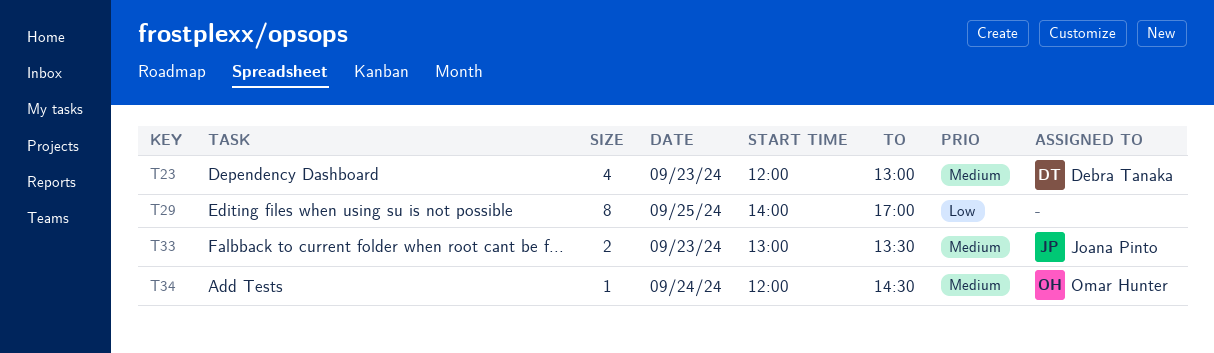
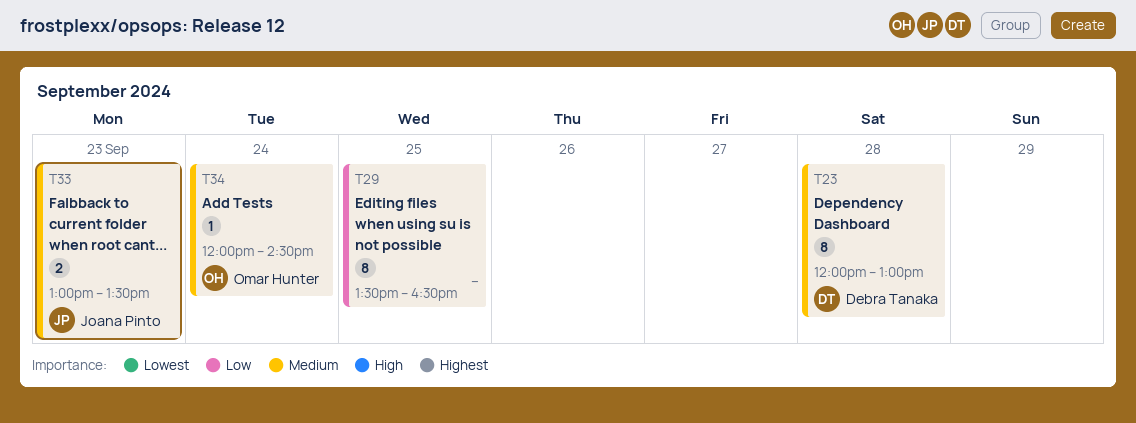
T23, estimate: 4 -> 8
T23, day: Sep 23 -> Sep 28
T29, begins: 14:00 -> 13:30
T29, ends: 17:00 -> 16:30

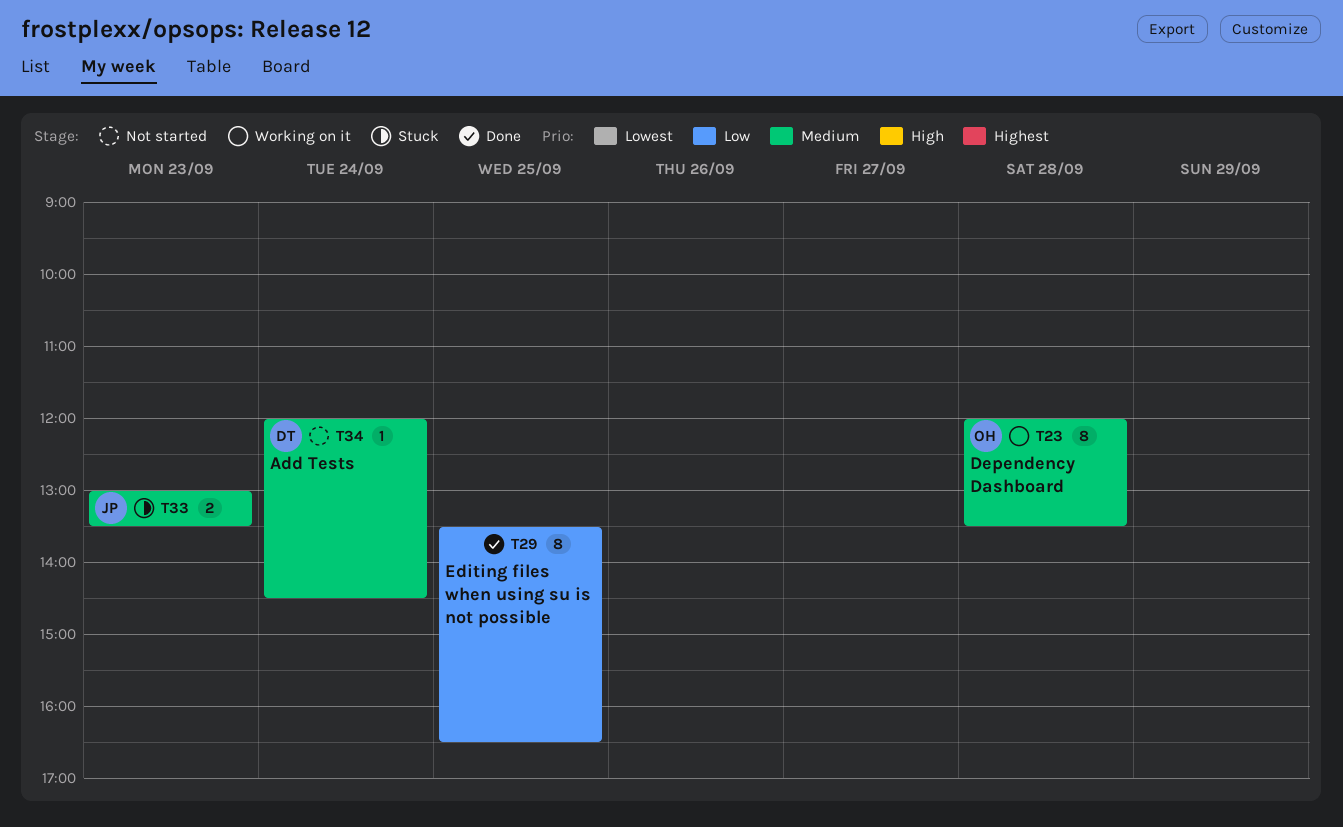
T23, owner: Debra Tanaka -> Omar Hunter
T23, ends: 13:00 -> 13:30
T34, owner: Omar Hunter -> Debra Tanaka

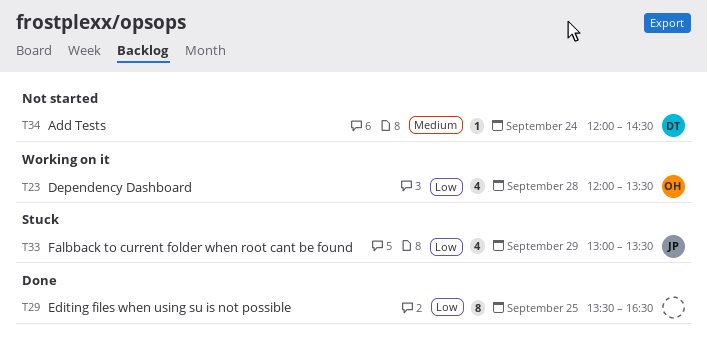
T23, priority: Medium -> Low
T23, estimate: 8 -> 4
T33, priority: Medium -> Low
T33, estimate: 2 -> 4
T33, day: Sep 23 -> Sep 29

